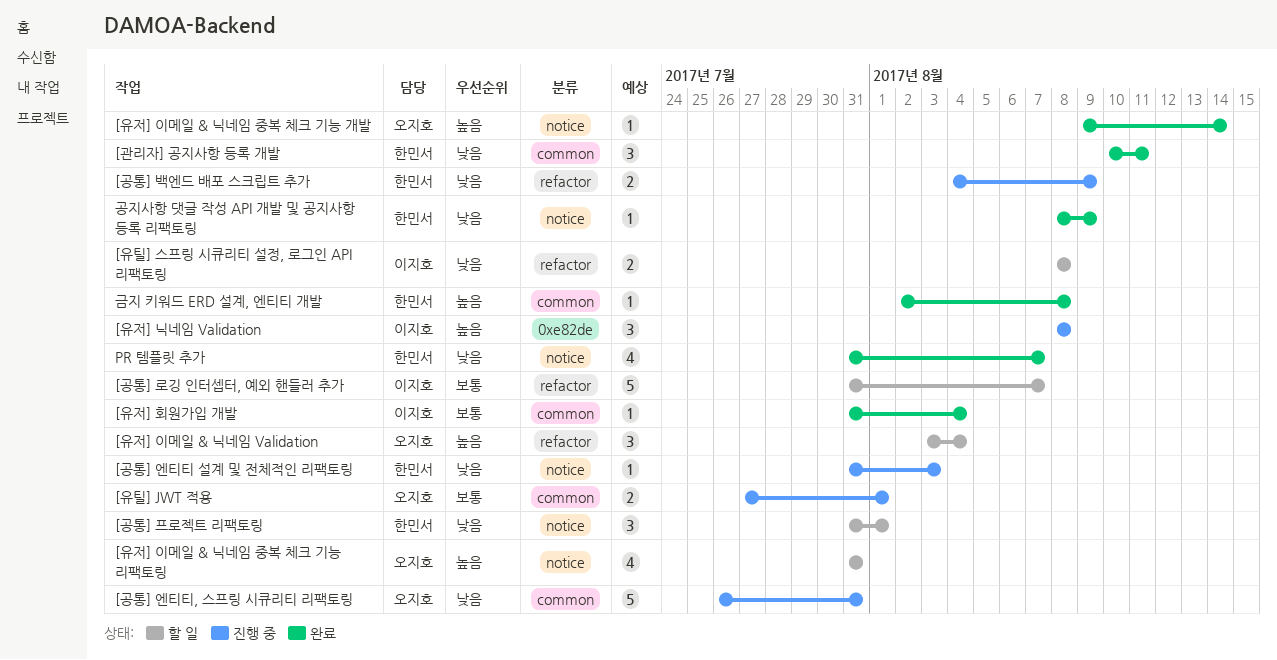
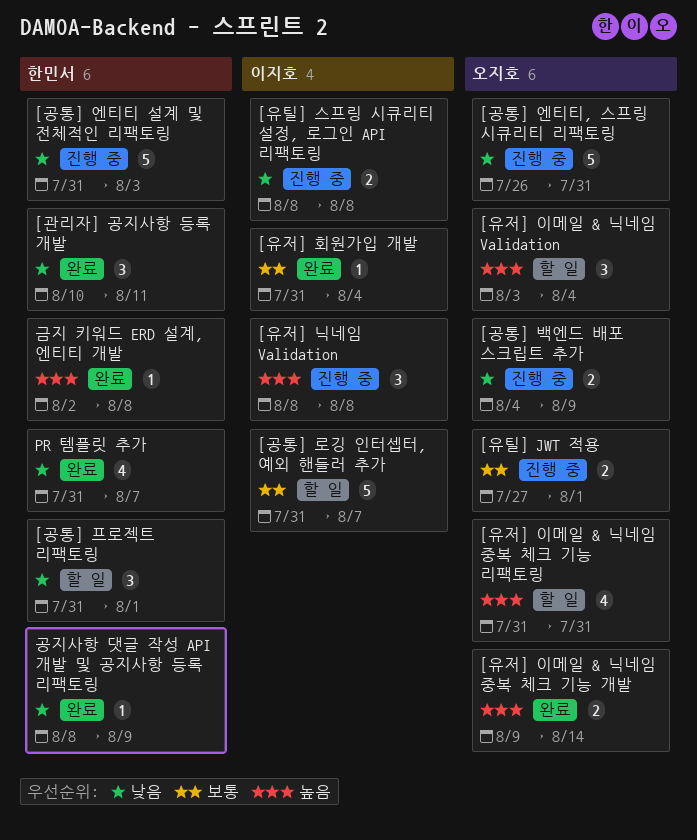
[공통] 백엔드 배포 스크립트 추가, owner: 한민서 -> 오지호
[공통] 엔티티 설계 및 전체적인 리팩토링, estimate: 1 -> 5
[유저] 이메일 & 닉네임 중복 체크 기능 개발, estimate: 1 -> 2
[유틸] 스프링 시큐리티 설정, 로그인 API 리팩토링, status: 할 일 -> 진행 중

